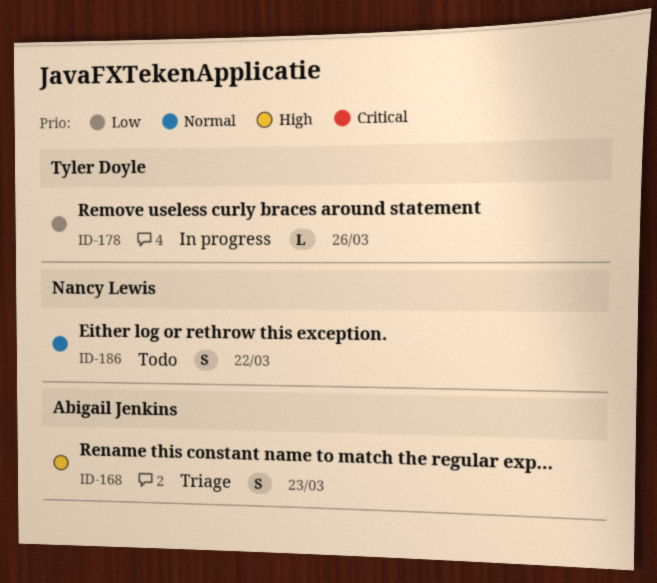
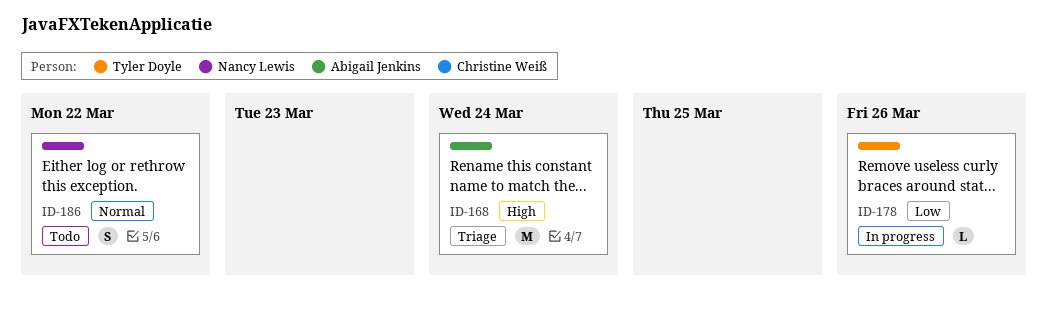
ID-168, estimate: S -> M
ID-168, due: Mar 23 -> Mar 24

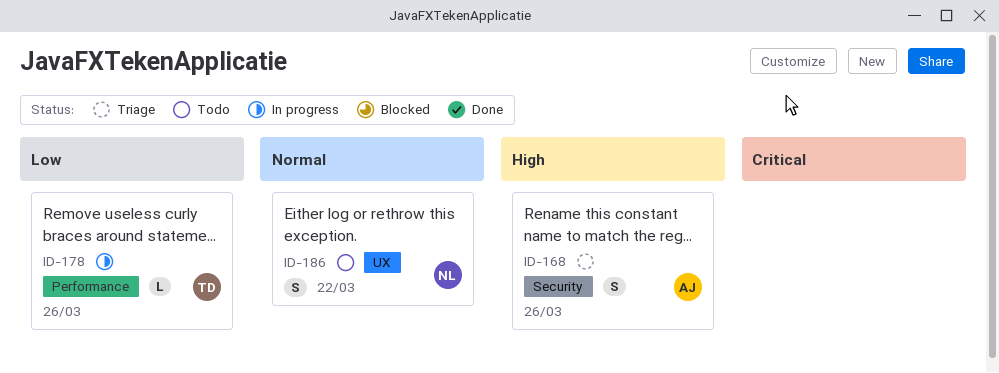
ID-168, estimate: M -> S
ID-168, due: Mar 24 -> Mar 26

